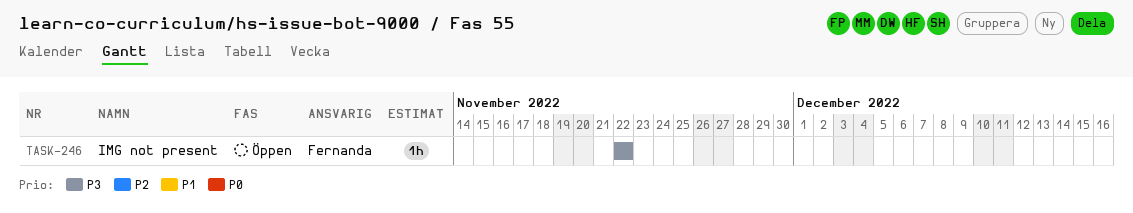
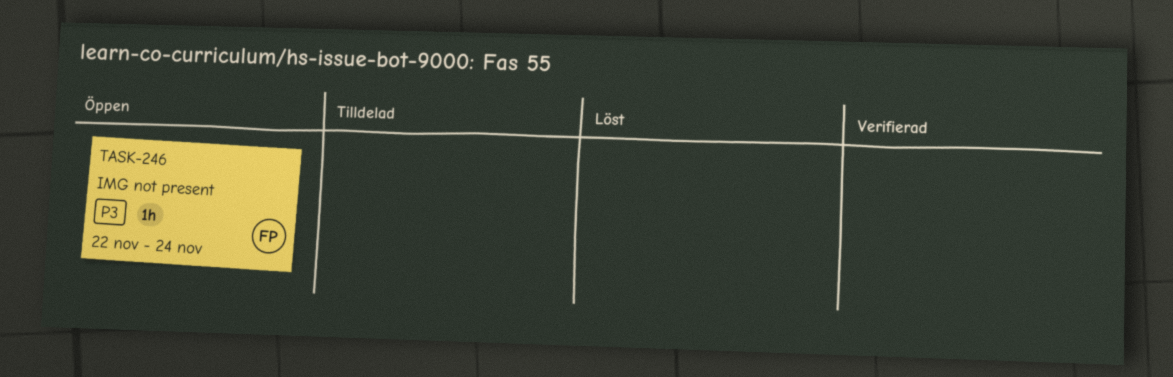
TASK-246, due: Nov 22 -> Nov 24

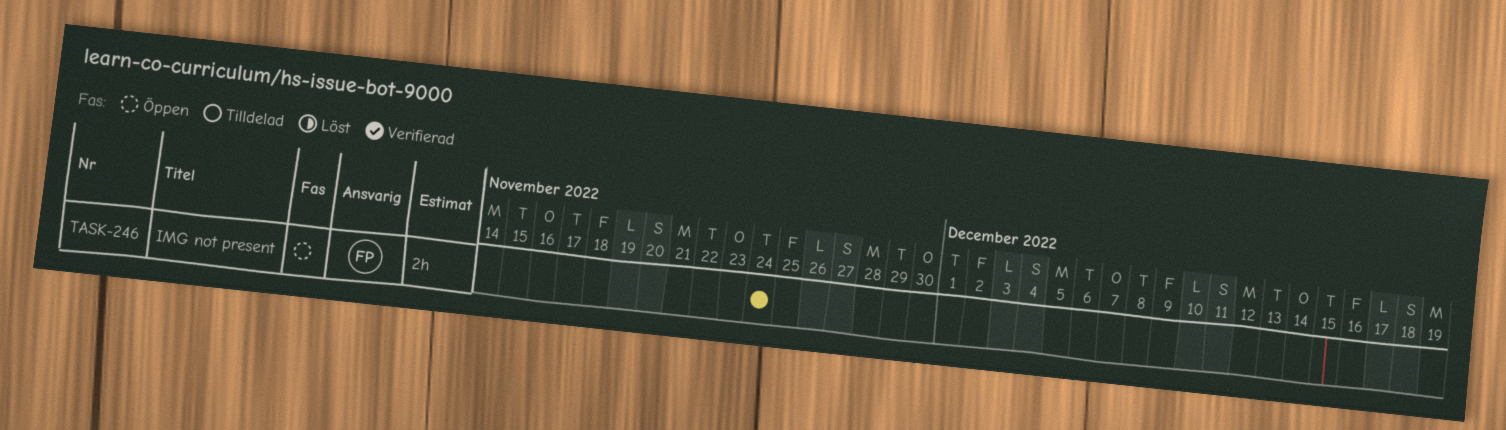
TASK-246, estimate: 1h -> 2h
TASK-246, start: Nov 22 -> Nov 24

